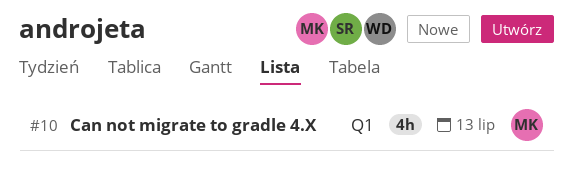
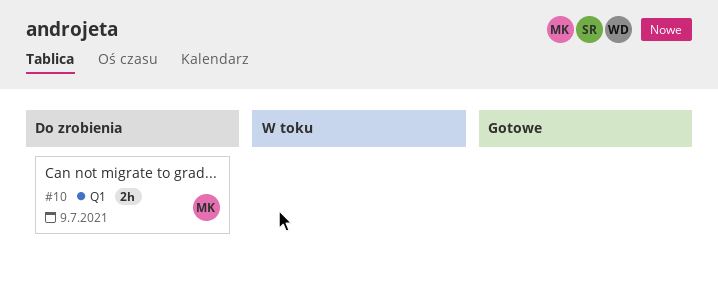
#10, estimate: 4h -> 2h
#10, due: Jul 13 -> Jul 9

